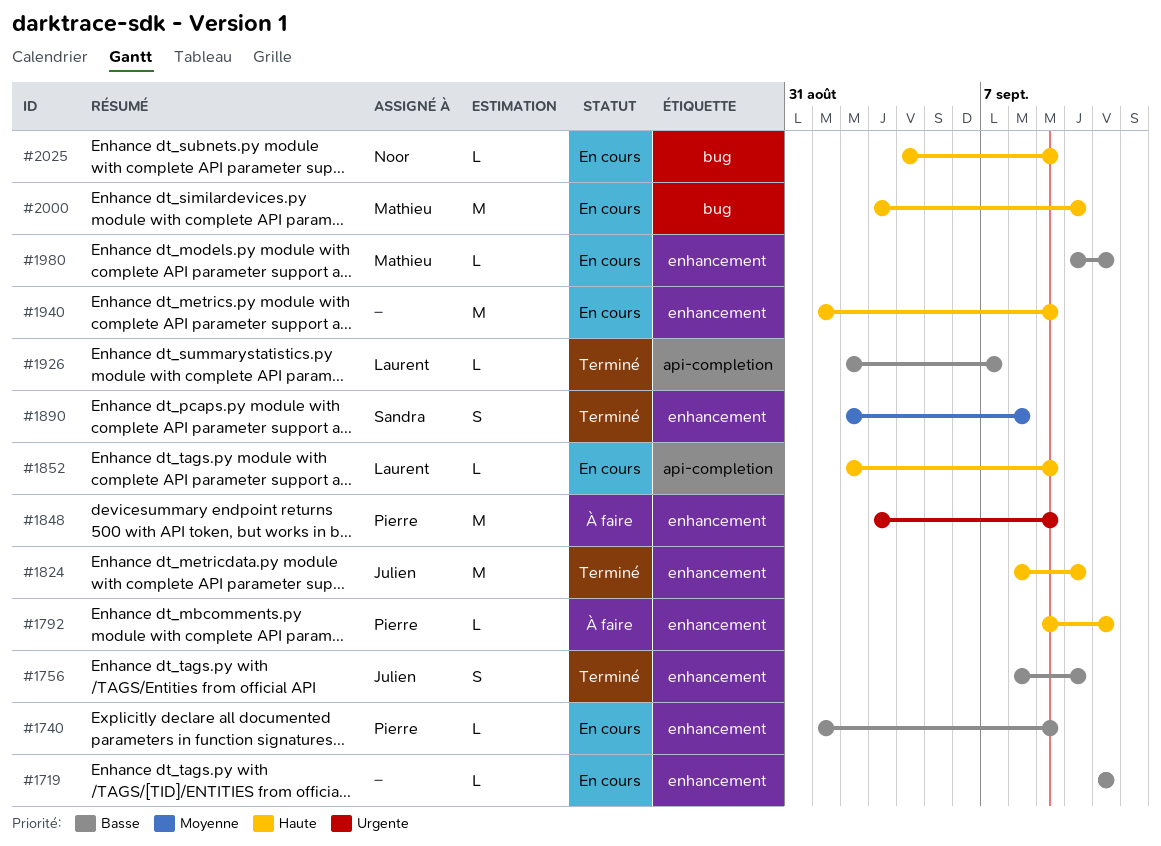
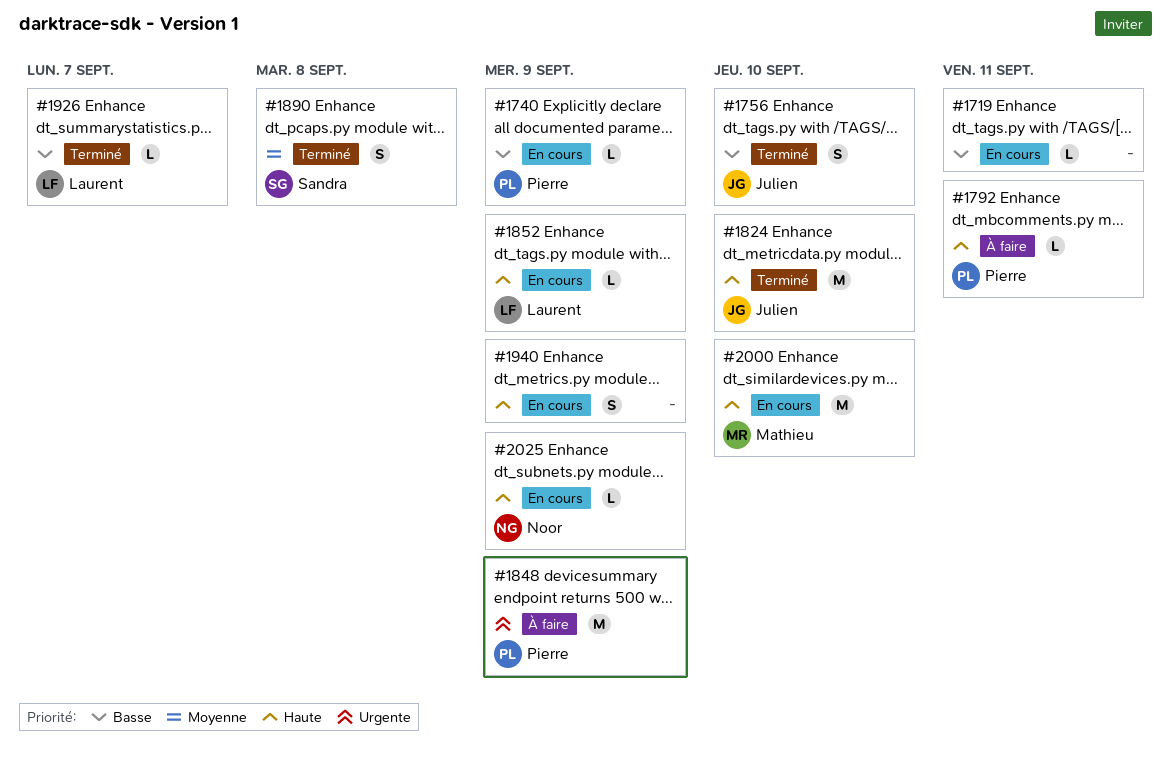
#1940, estimate: M -> S
#1980: present -> none

